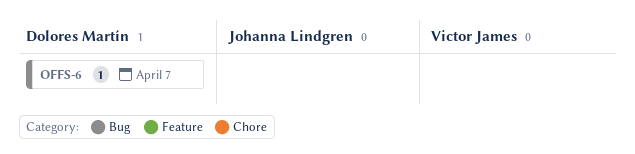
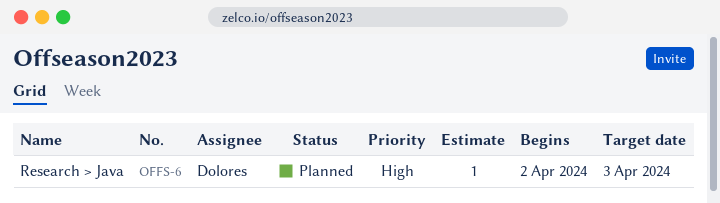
OFFS-6, due: Apr 7 -> Apr 3

